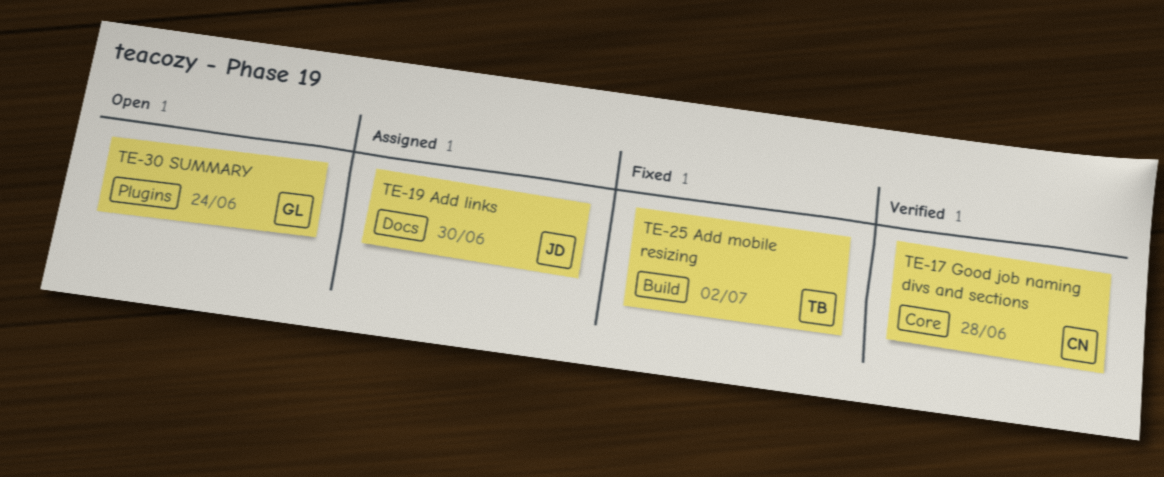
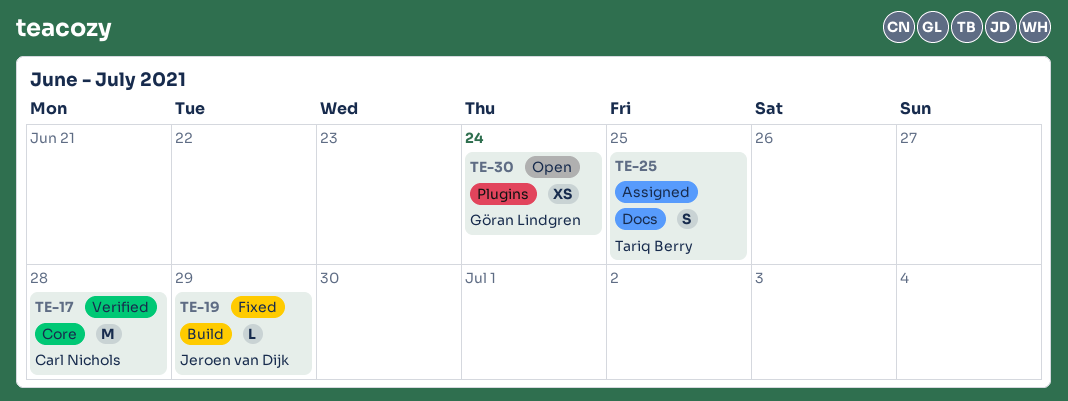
TE-19, status: Assigned -> Fixed
TE-19, label: Docs -> Build
TE-19, due: Jun 30 -> Jun 29
TE-25, status: Fixed -> Assigned
TE-25, label: Build -> Docs
TE-25, due: Jul 2 -> Jun 25

